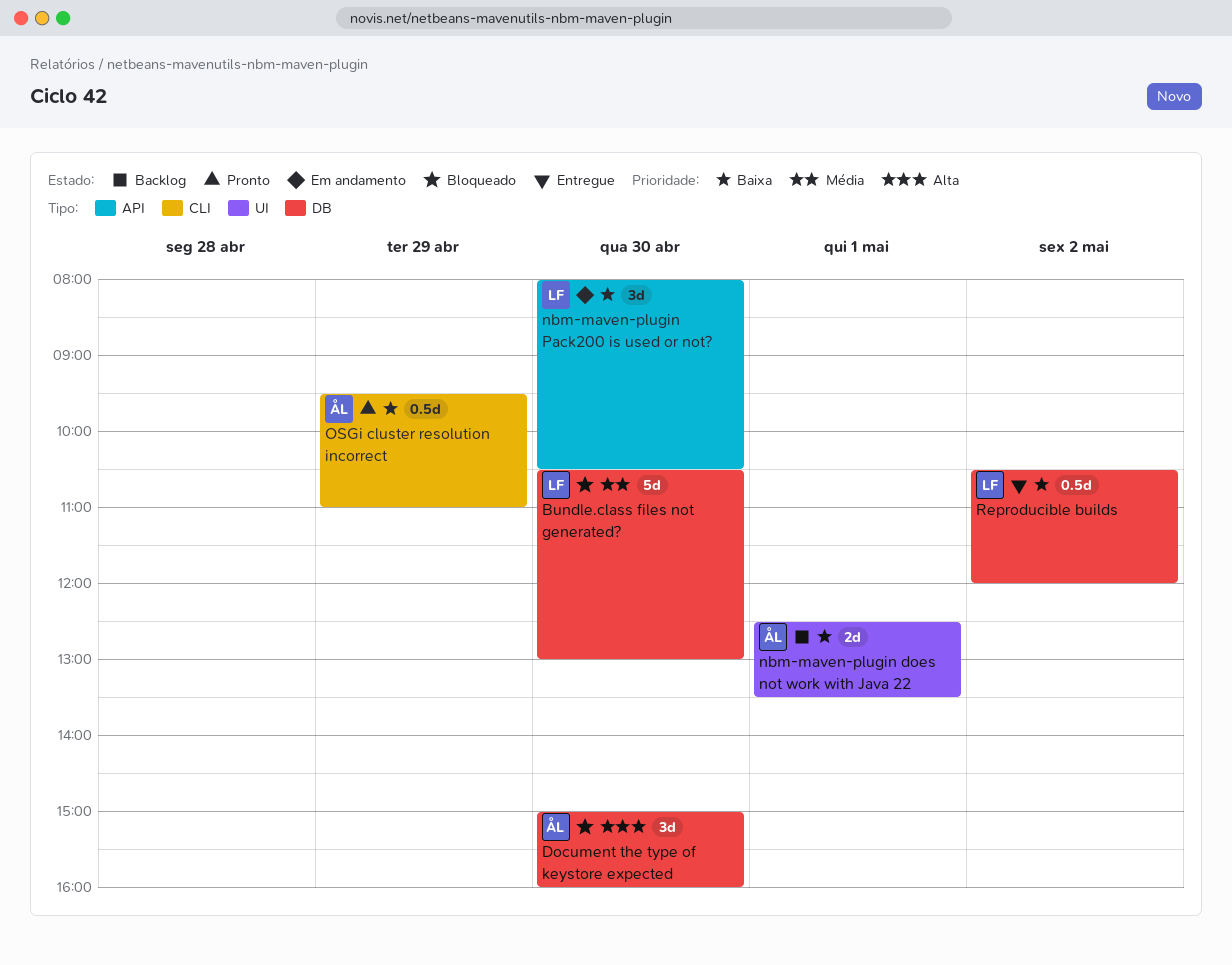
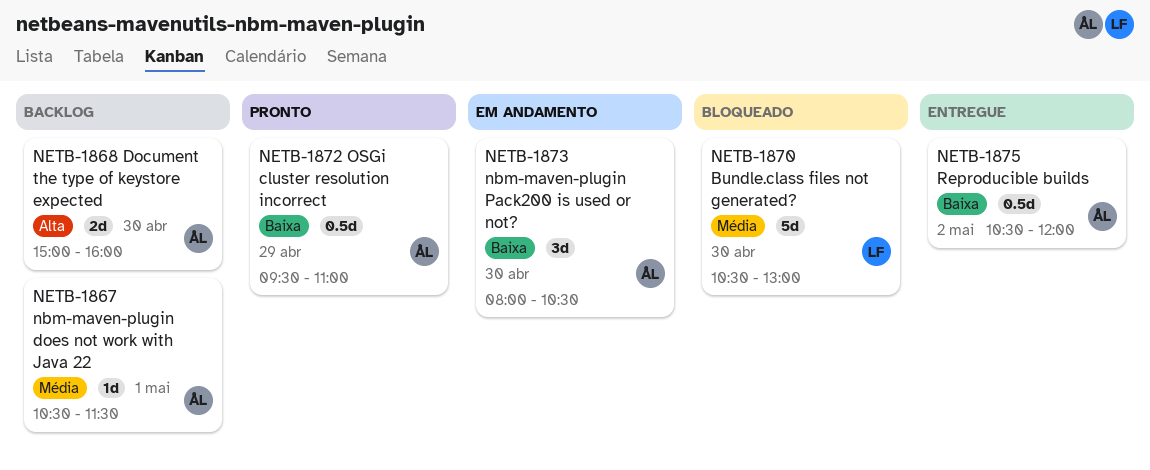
Document the type of keystore expected, status: Bloqueado -> Backlog
Document the type of keystore expected, estimate: 3d -> 2d
nbm-maven-plugin does not work with Java 22, priority: Baixa -> Média
nbm-maven-plugin does not work with Java 22, estimate: 2d -> 1d
nbm-maven-plugin does not work with Java 22, begins: 12:30 -> 10:30
nbm-maven-plugin does not work with Java 22, ends: 13:30 -> 11:30
nbm-maven-plugin Pack200 is used or not?, owner: LF -> ÅL
Reproducible builds, owner: LF -> ÅL

